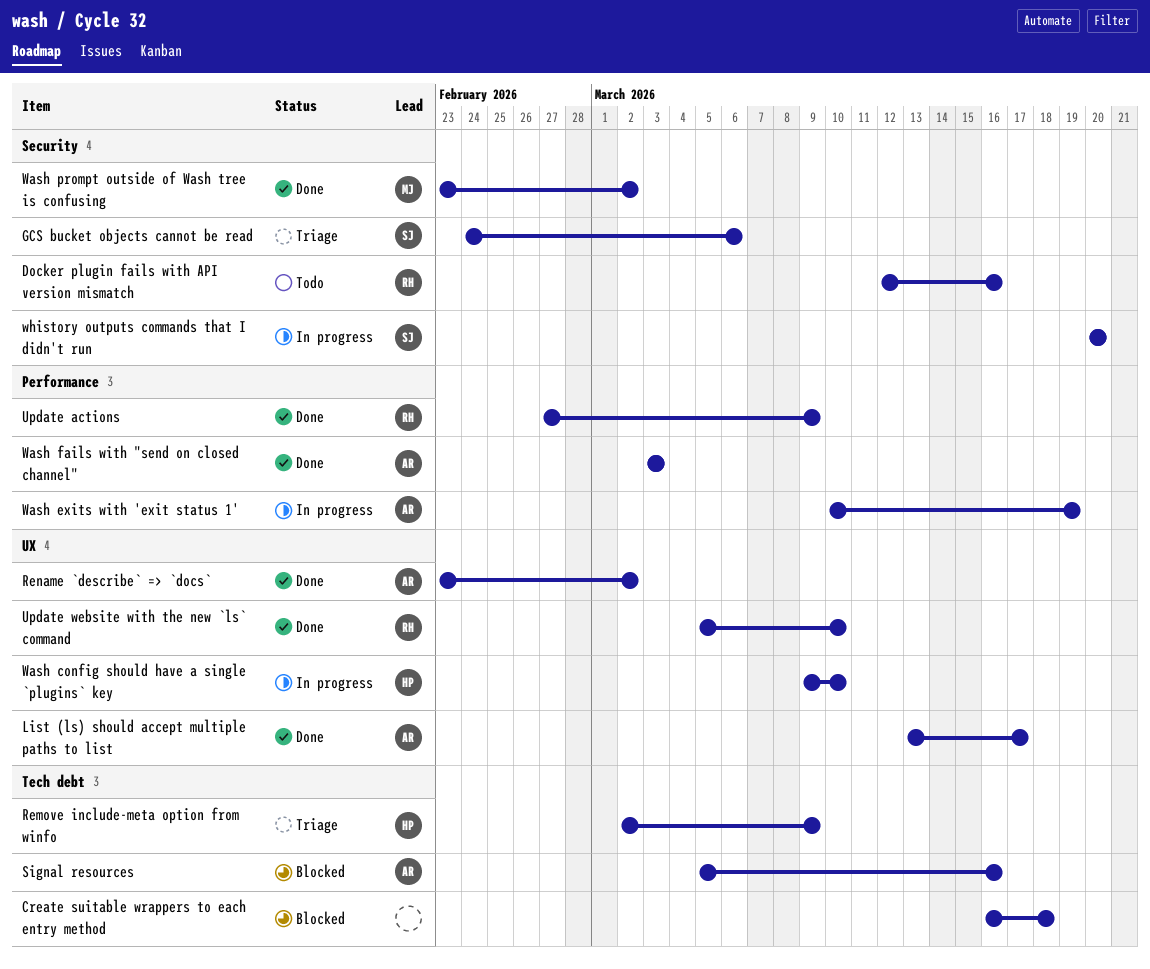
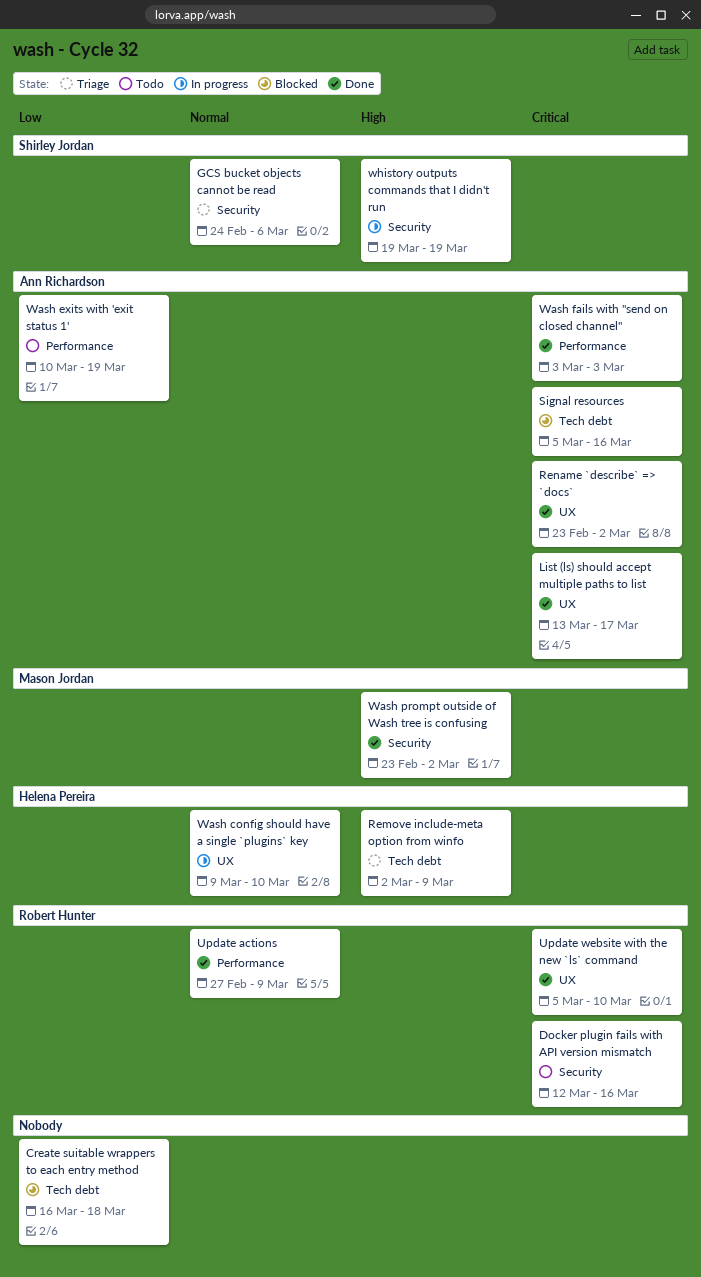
Wash exits with 'exit status 1', status: In progress -> Todo
whistory outputs commands that I didn't run, start: Mar 20 -> Mar 19
whistory outputs commands that I didn't run, due: Mar 20 -> Mar 19

